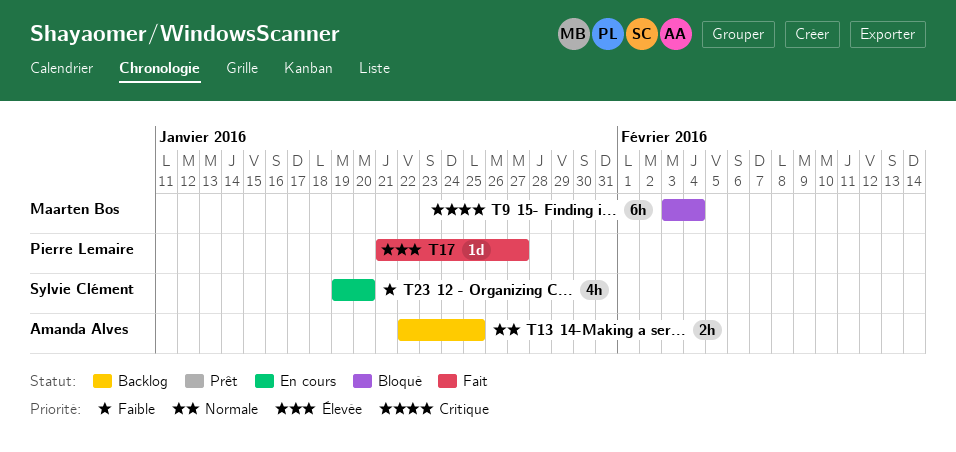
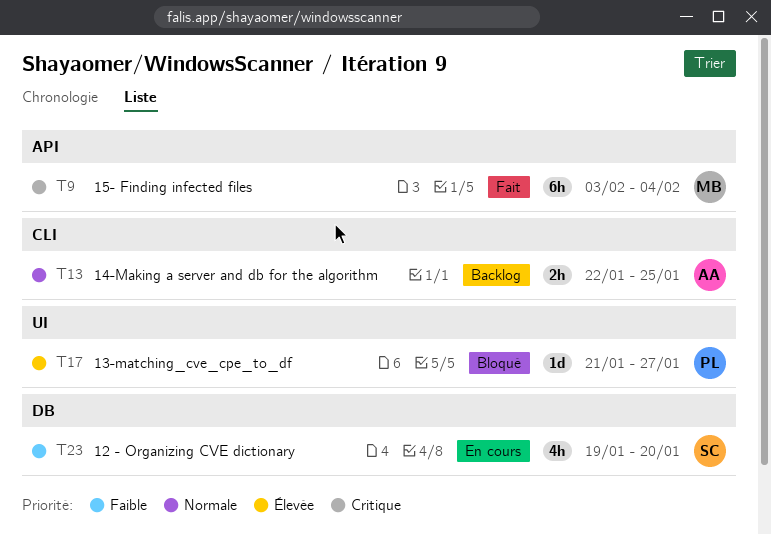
T9, status: Bloqué -> Fait
T17, status: Fait -> Bloqué

